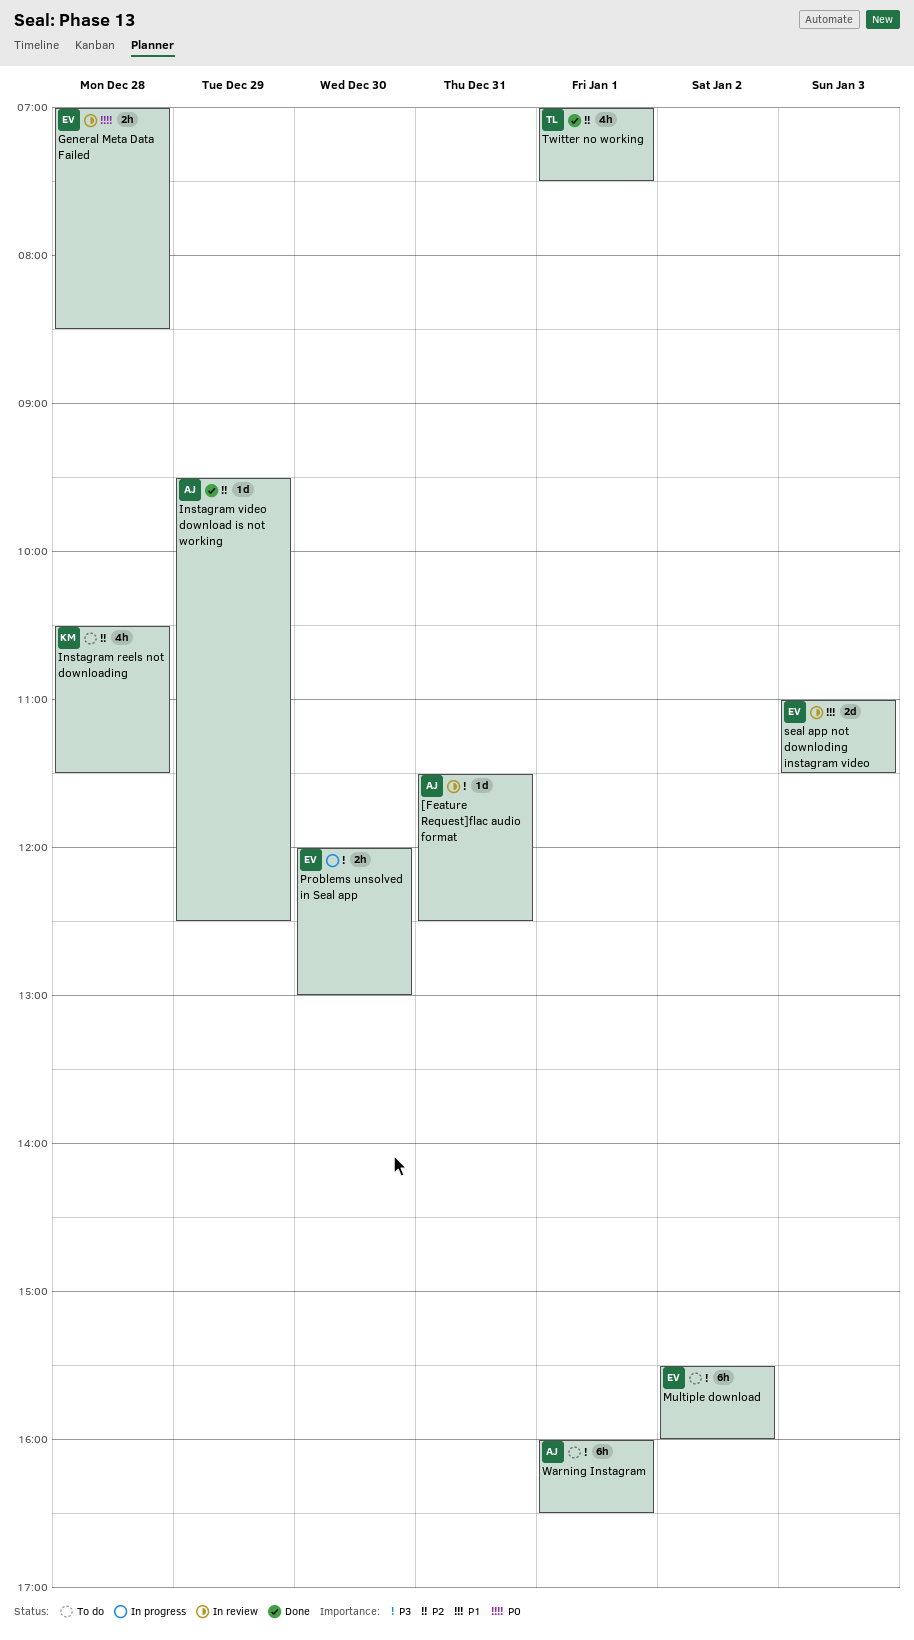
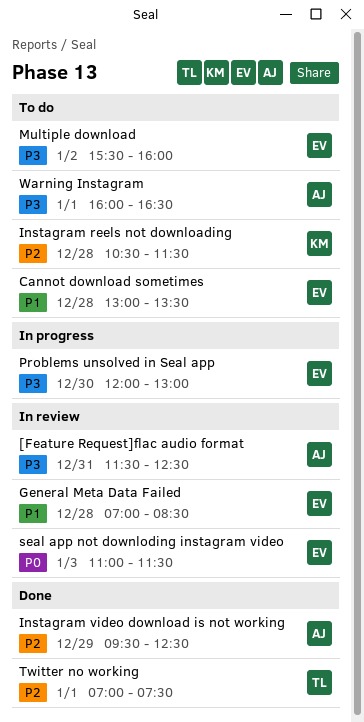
Cannot download sometimes: none -> present
General Meta Data Failed, priority: P0 -> P1
seal app not downloding instagram video, priority: P1 -> P0

